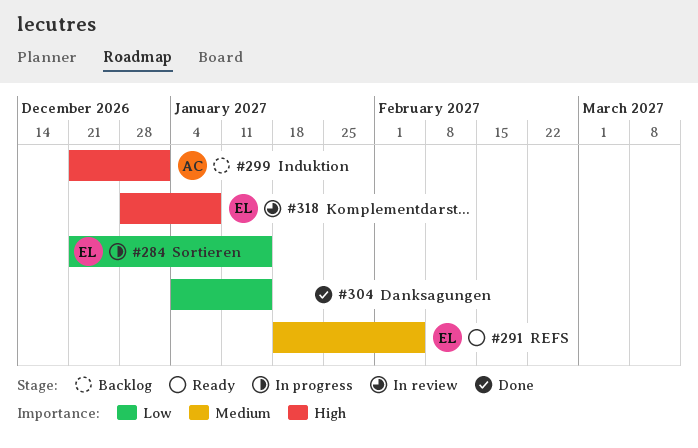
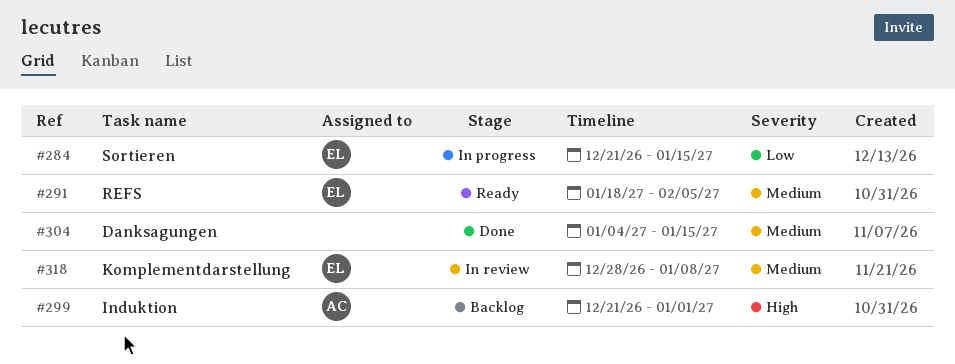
#304, priority: Low -> Medium
#318, priority: High -> Medium

